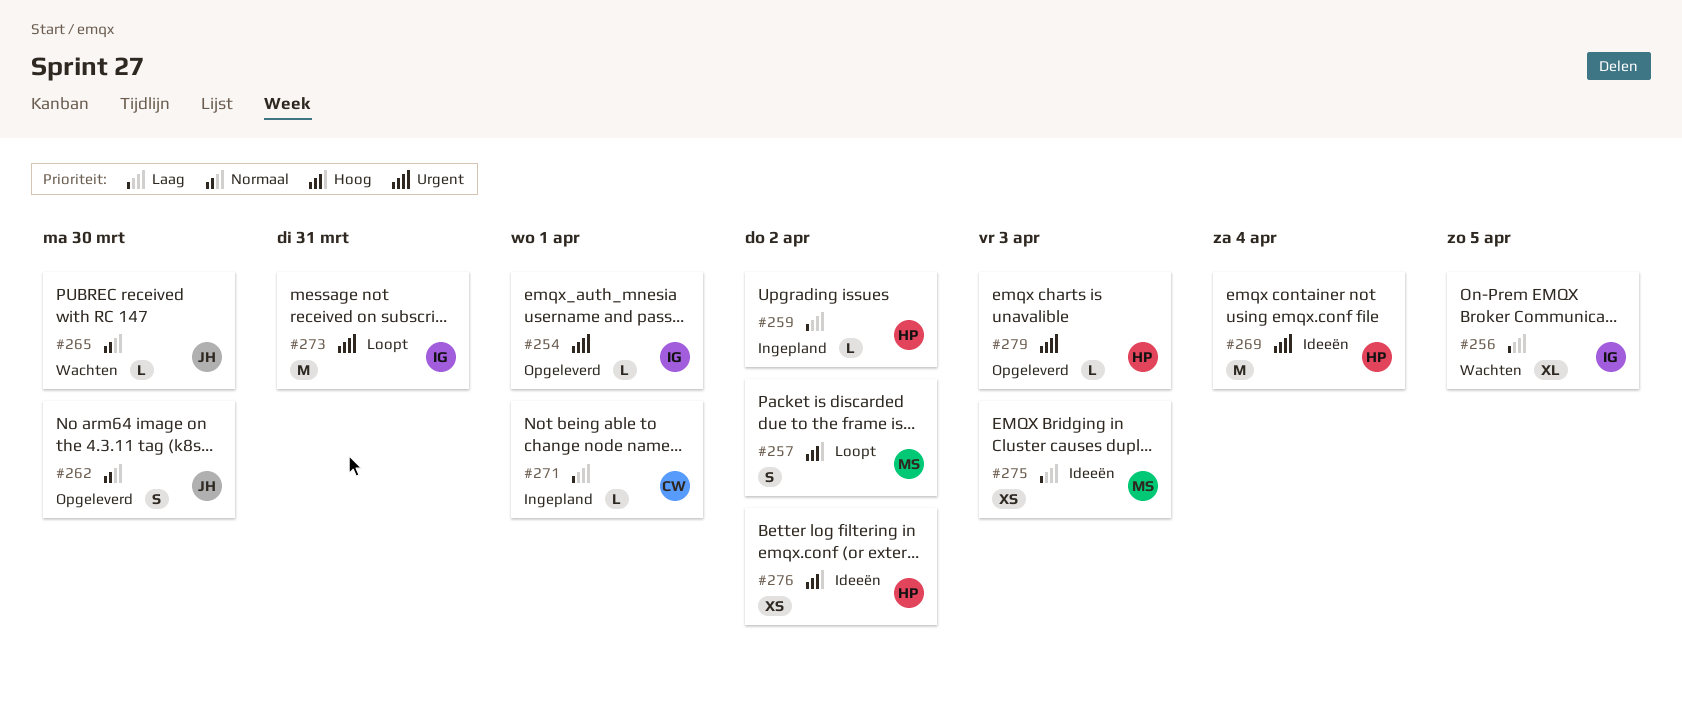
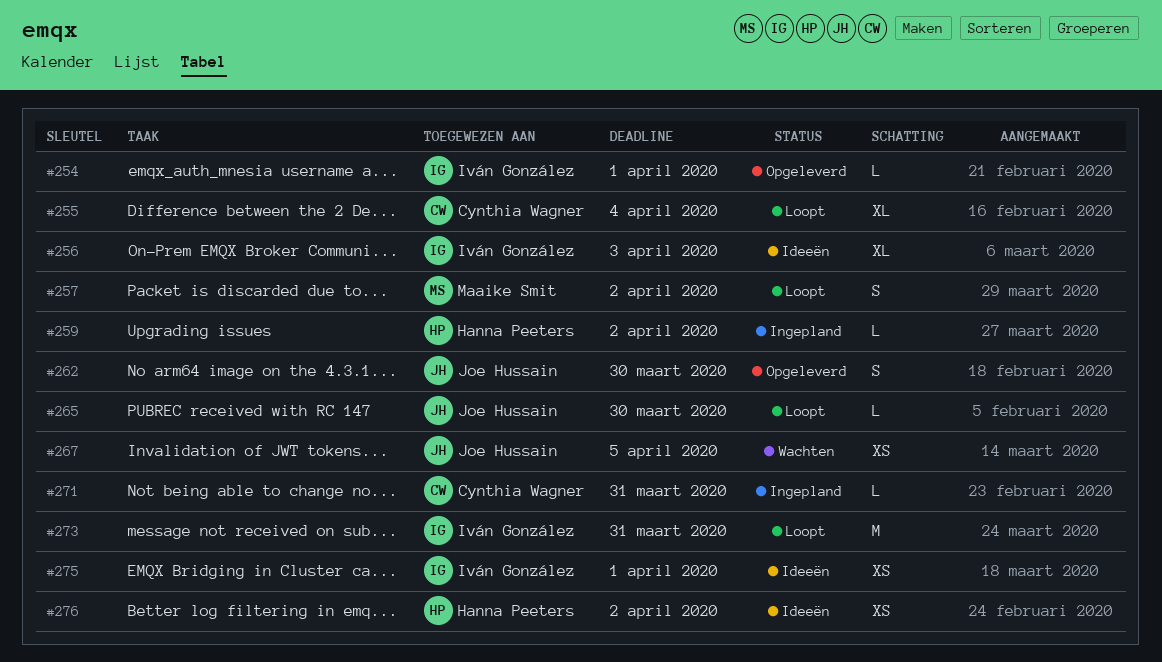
#255: none -> present
#256, status: Wachten -> Ideeën
#256, due: Apr 5 -> Apr 3
#265, status: Wachten -> Loopt
#267: none -> present
#269: present -> none
#271, due: Apr 1 -> Mar 31
#275, owner: Maaike Smit -> Iván González
#275, due: Apr 3 -> Apr 1
#279: present -> none

